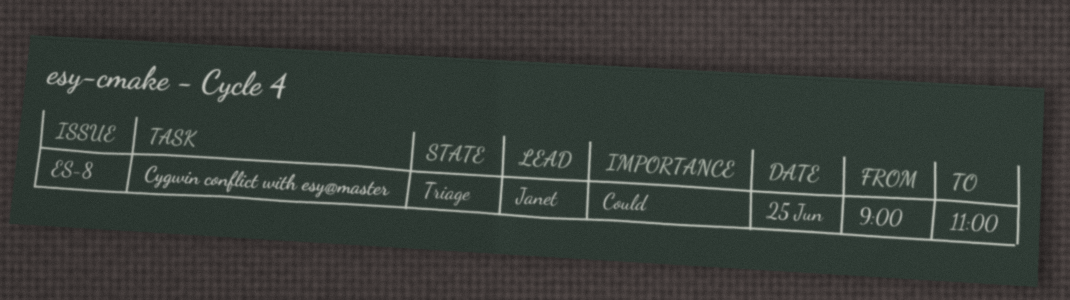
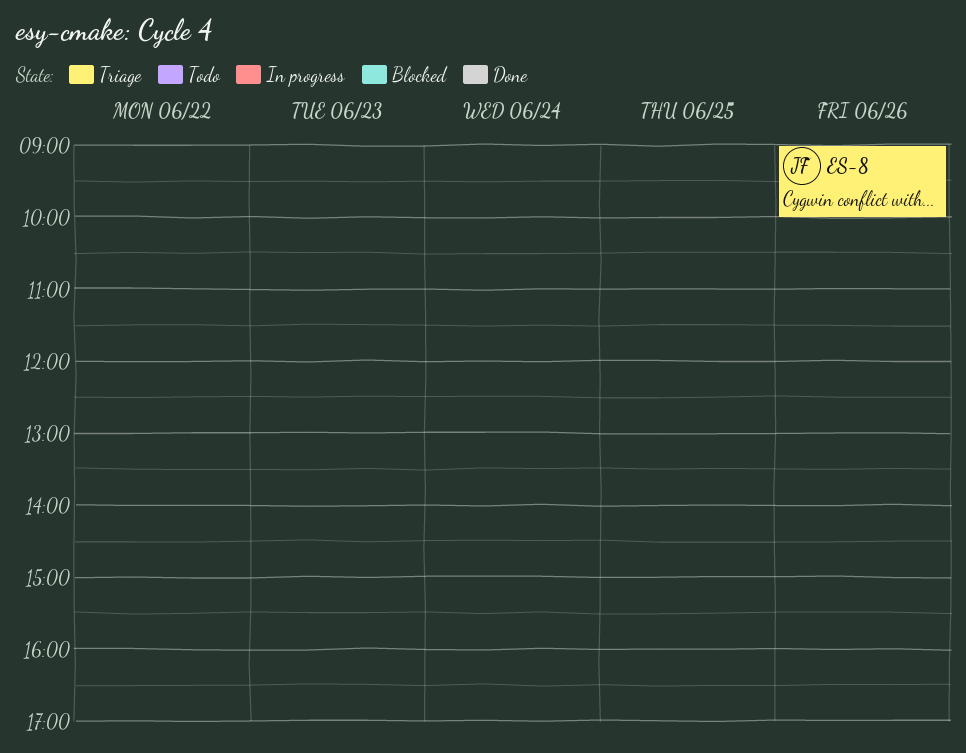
ES-8, day: Jun 25 -> Jun 26
ES-8, ends: 11:00 -> 10:00

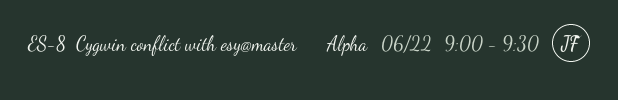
ES-8, day: Jun 26 -> Jun 22
ES-8, ends: 10:00 -> 09:30

